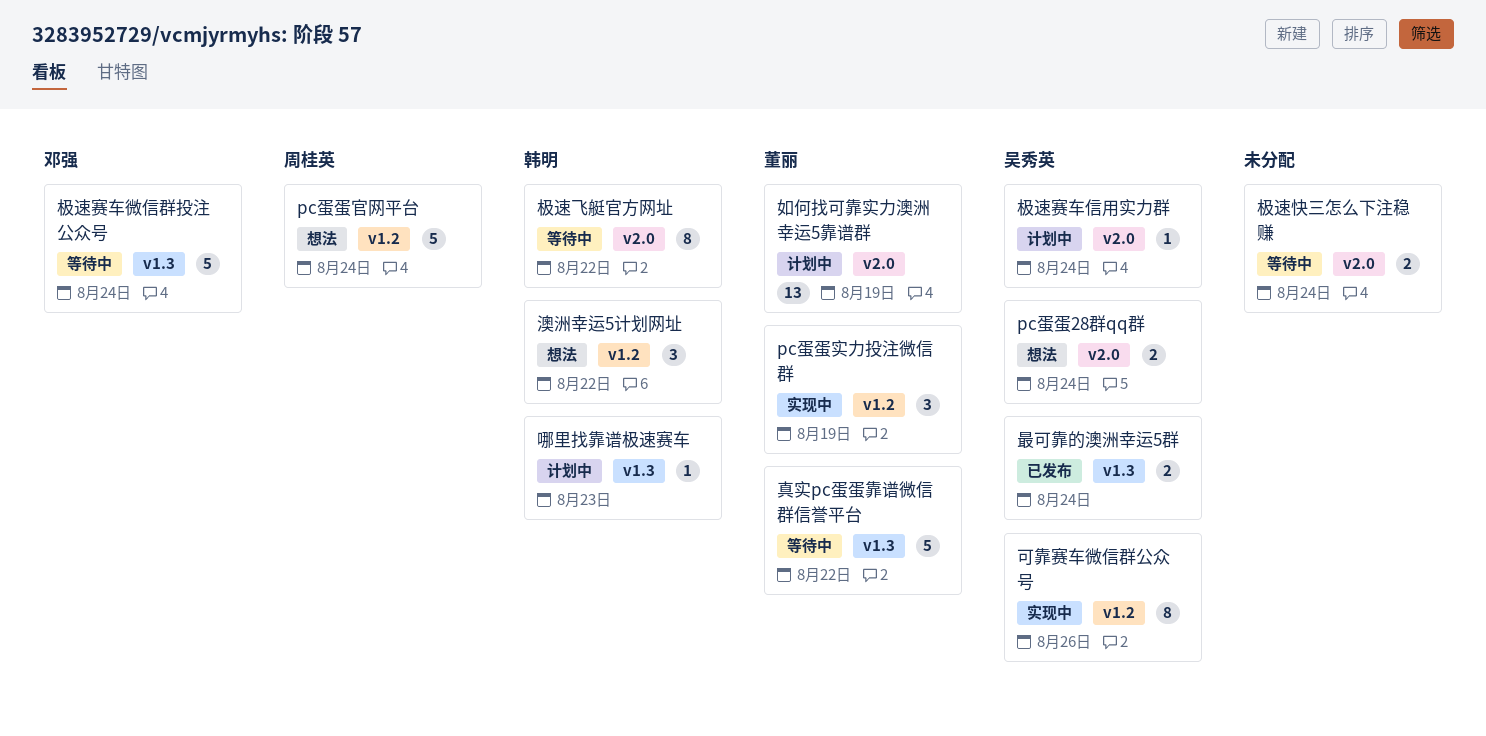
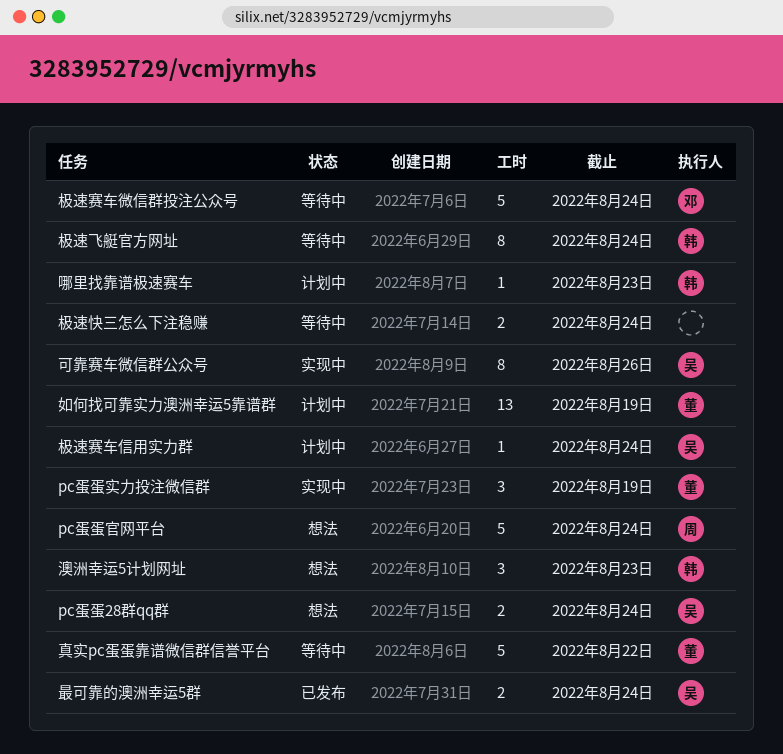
极速飞艇官方网址, due: Aug 22 -> Aug 24
澳洲幸运5计划网址, due: Aug 22 -> Aug 23

